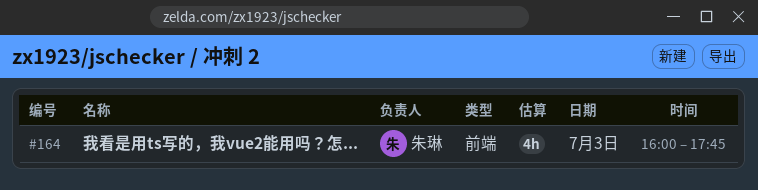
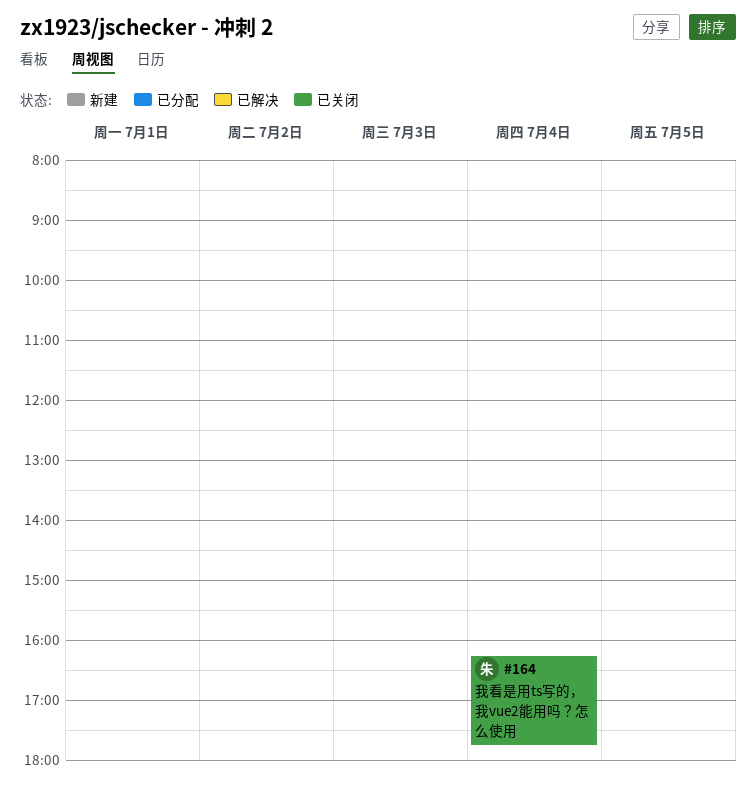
#164, day: Jul 3 -> Jul 4
#164, begins: 16:00 -> 16:15

